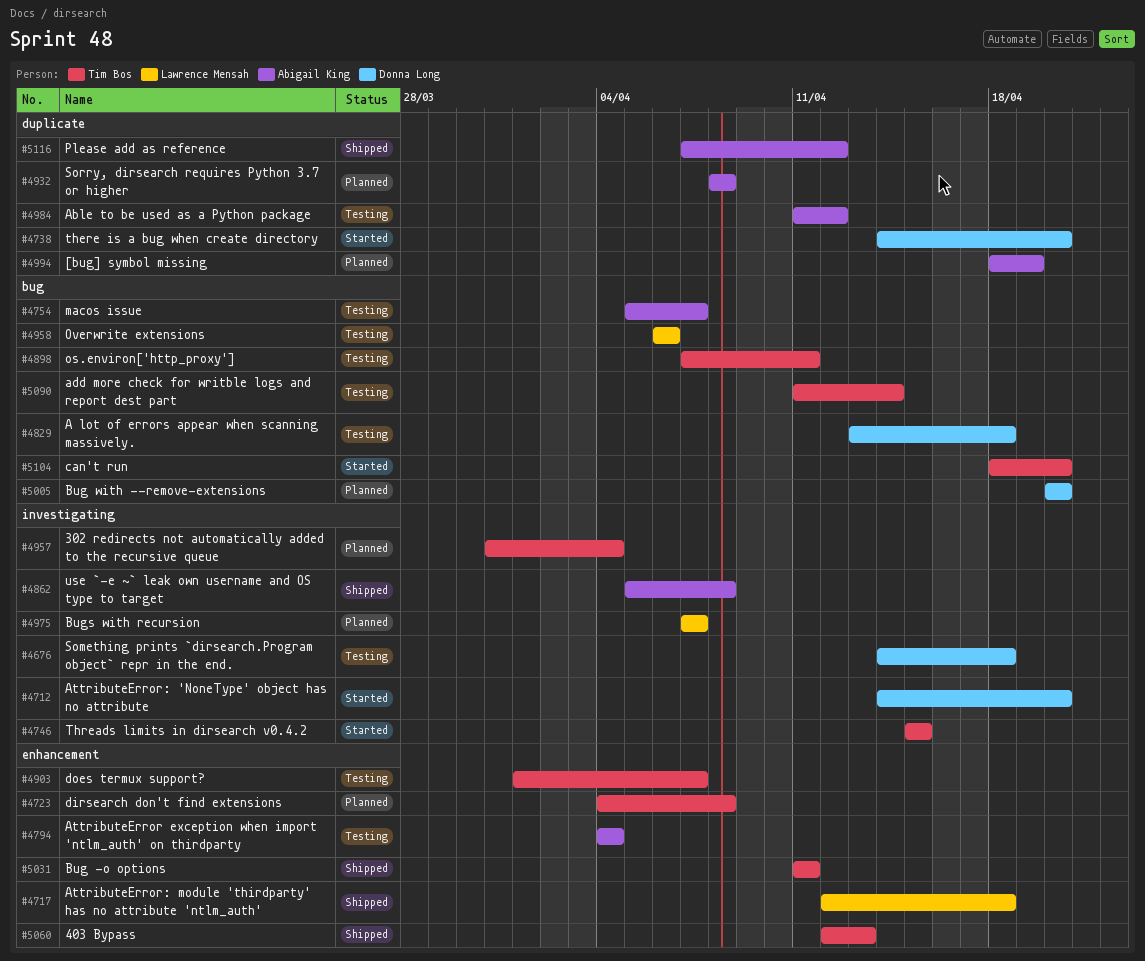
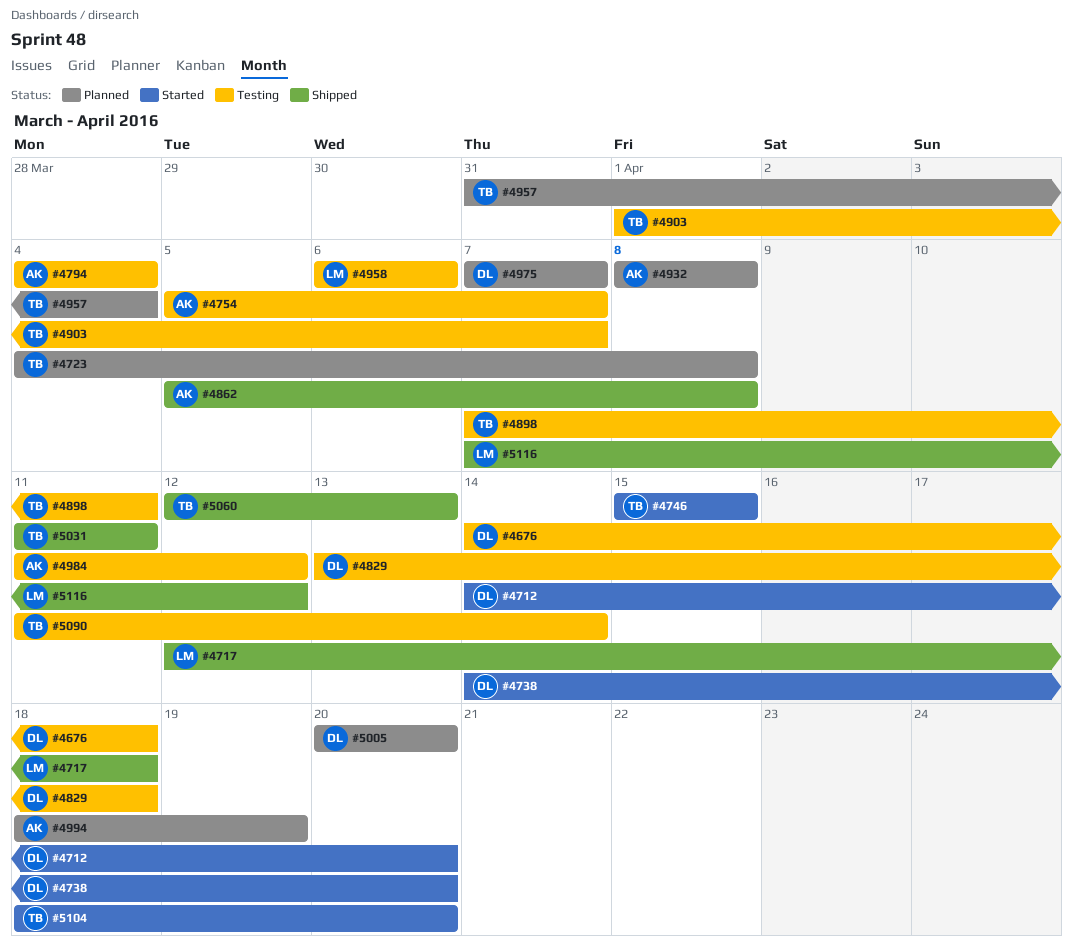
#4975, owner: Lawrence Mensah -> Donna Long
#5116, owner: Abigail King -> Lawrence Mensah

